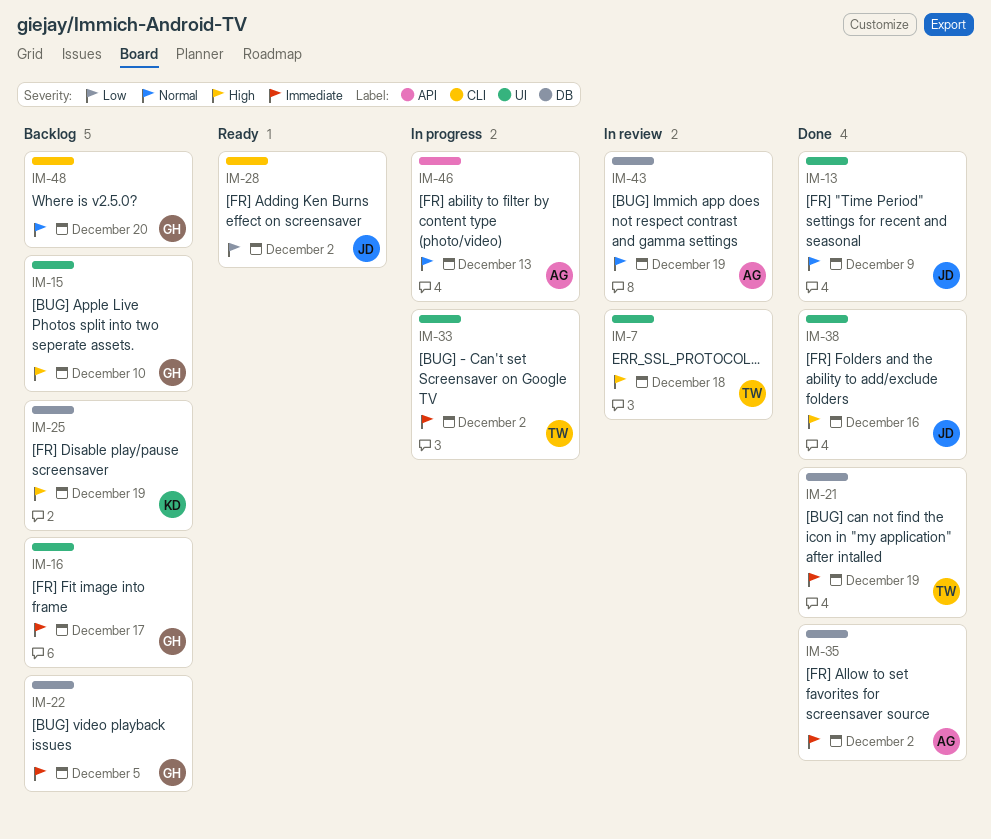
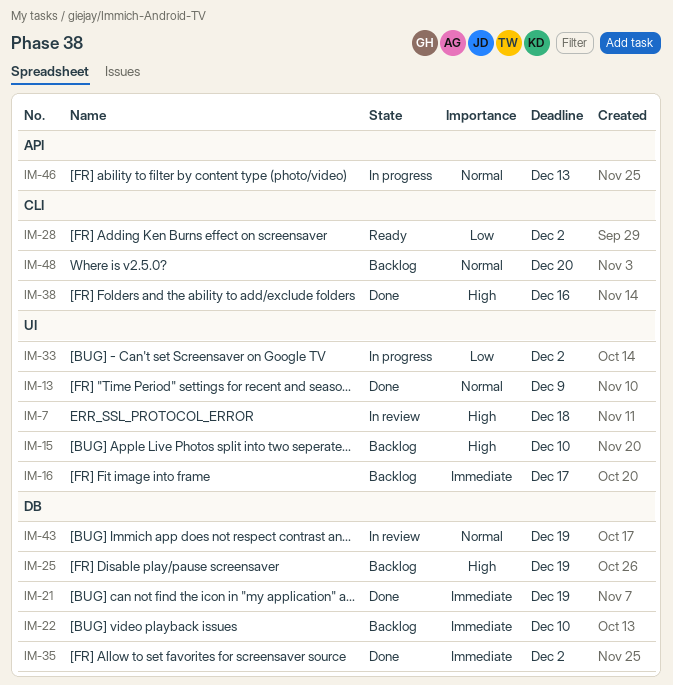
IM-22, due: Dec 5 -> Dec 10
IM-33, priority: Immediate -> Low
IM-38, label: UI -> CLI

